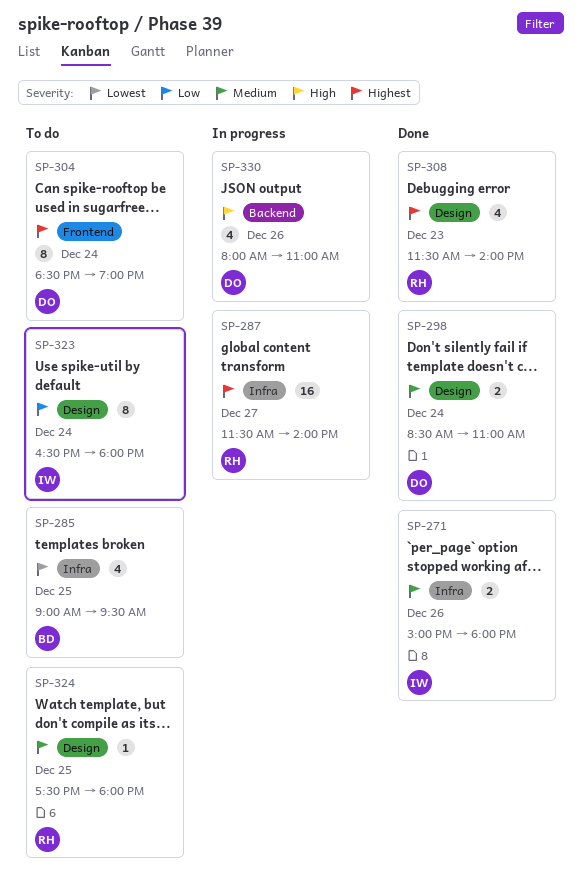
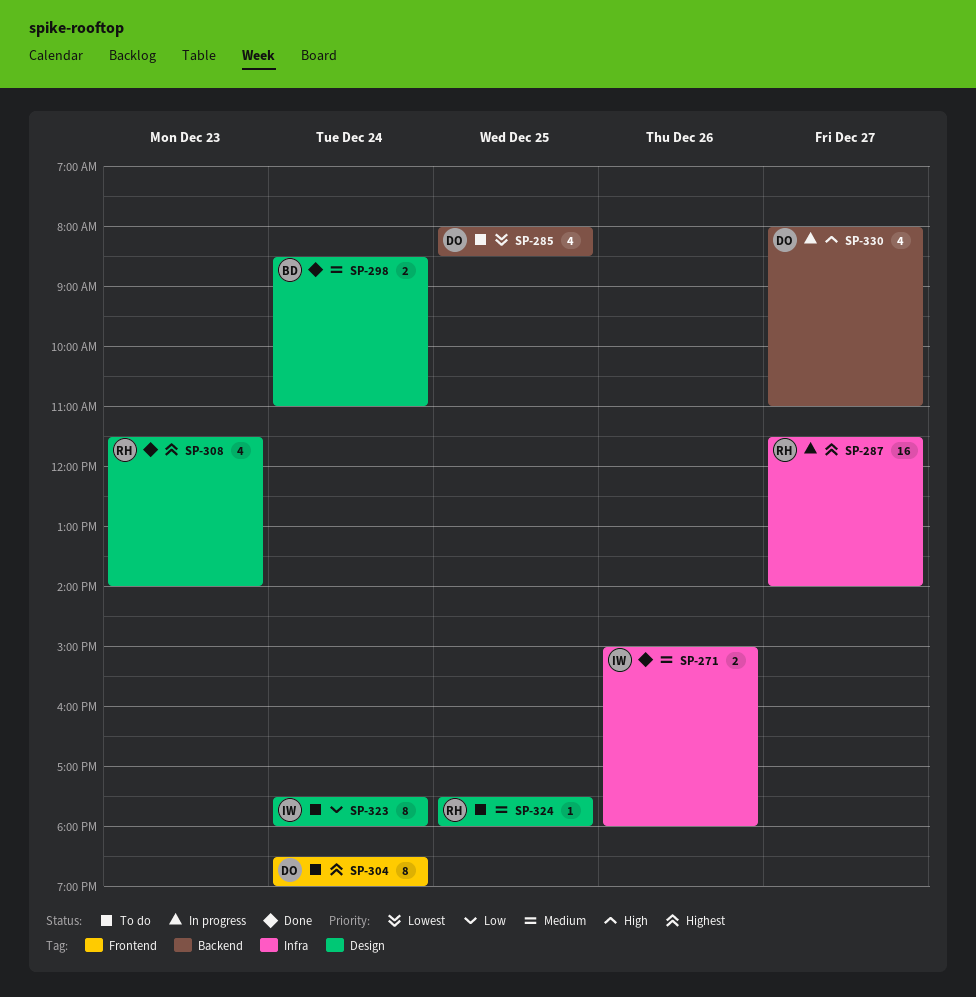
SP-285, owner: BD -> DO
SP-285, label: Infra -> Backend
SP-285, begins: 09:00 -> 08:00
SP-285, ends: 09:30 -> 08:30
SP-298, owner: DO -> BD
SP-323, begins: 16:30 -> 17:30
SP-330, day: Dec 26 -> Dec 27

